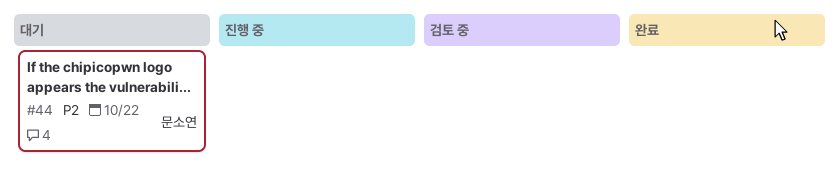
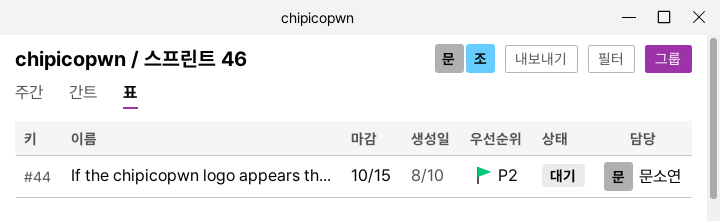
#44, due: Oct 22 -> Oct 15

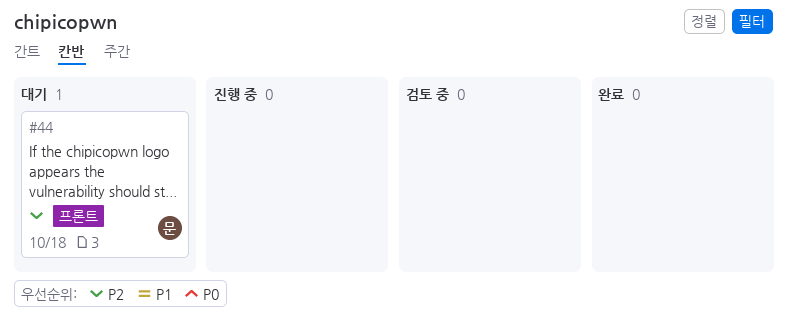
#44, due: Oct 15 -> Oct 18

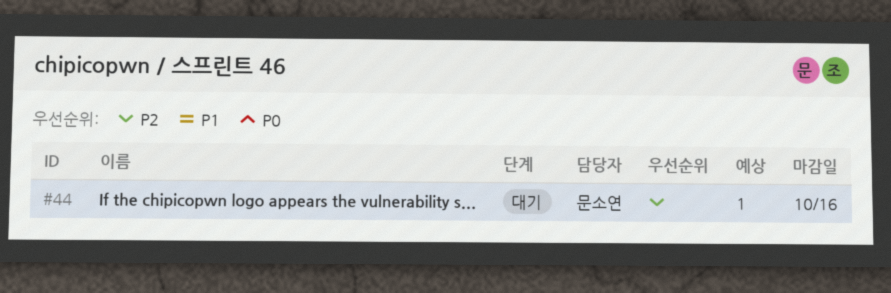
#44, due: Oct 18 -> Oct 16

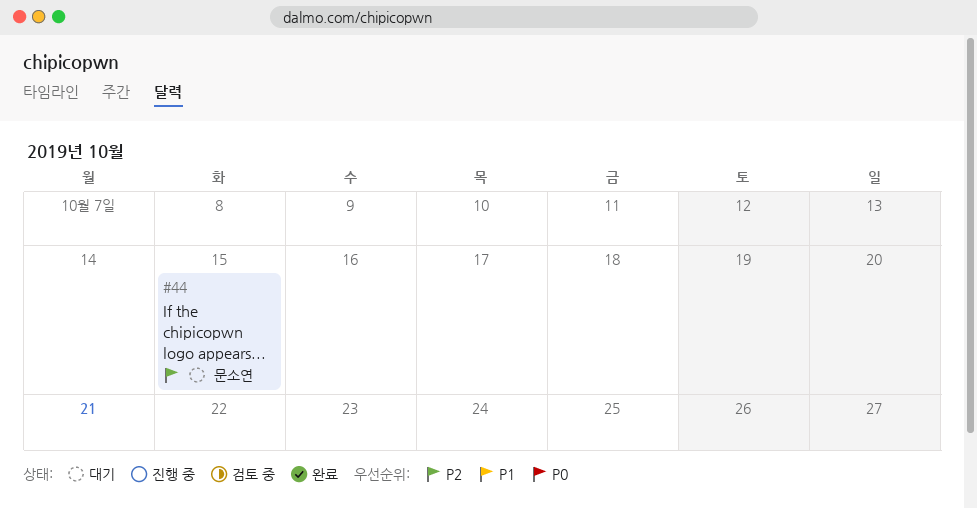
#44, due: Oct 16 -> Oct 15

